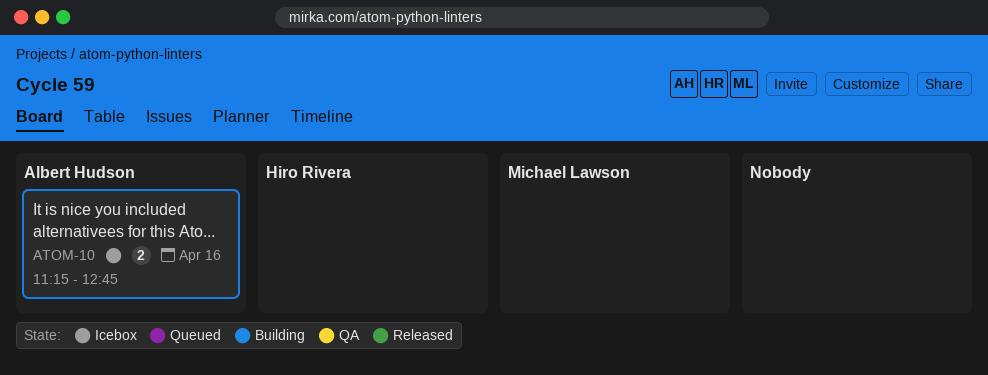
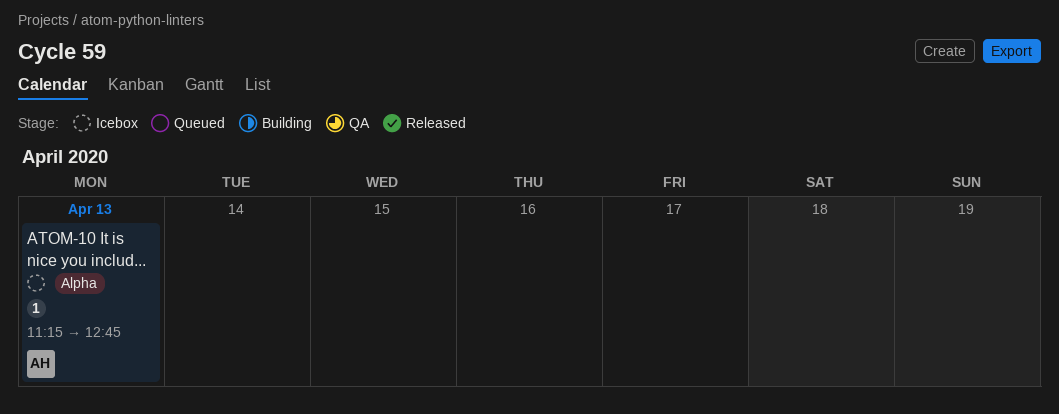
ATOM-10, estimate: 2 -> 1
ATOM-10, day: Apr 16 -> Apr 13

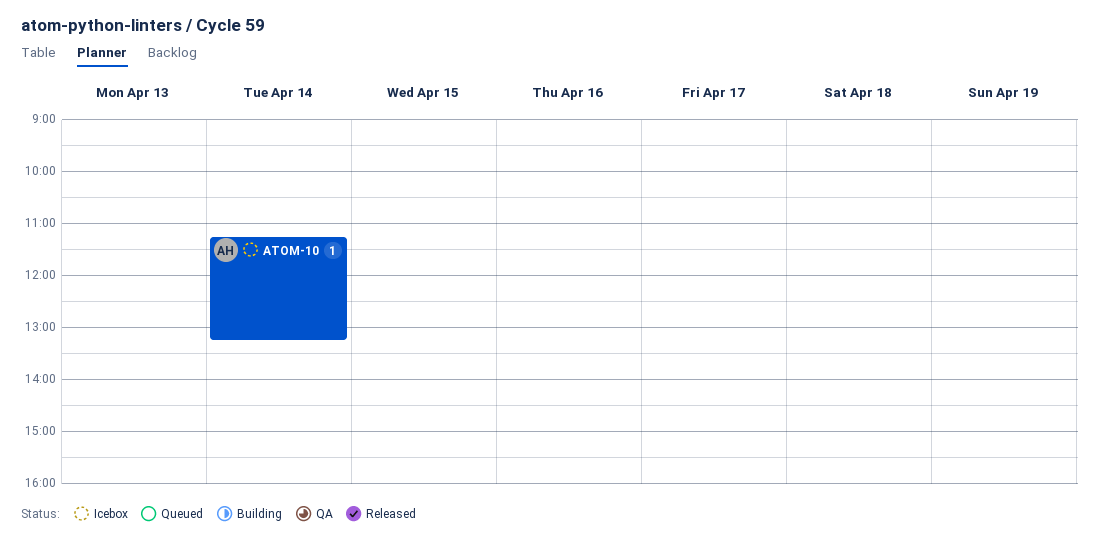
ATOM-10, day: Apr 13 -> Apr 14
ATOM-10, ends: 12:45 -> 13:15

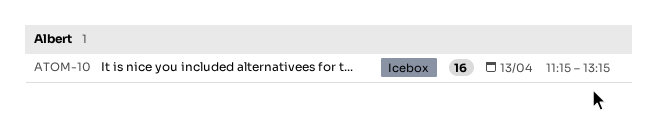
ATOM-10, estimate: 1 -> 16
ATOM-10, day: Apr 14 -> Apr 13

